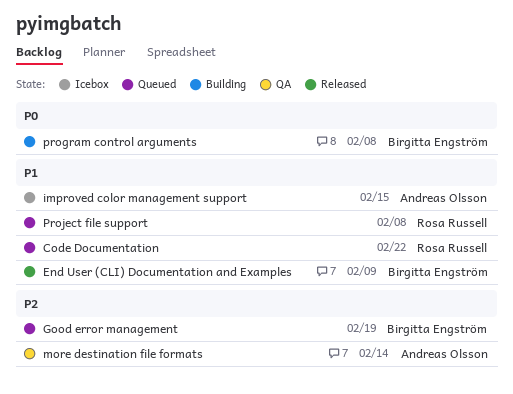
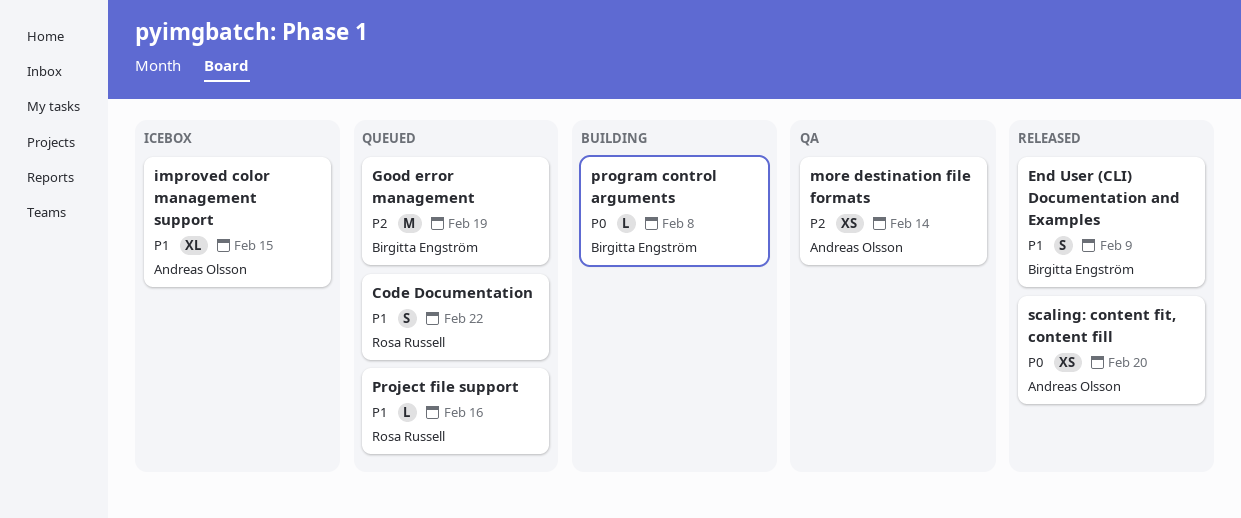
Project file support, due: Feb 8 -> Feb 16
scaling: content fit, content fill: none -> present

